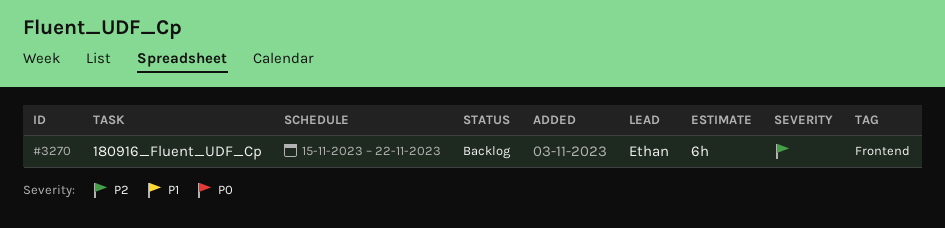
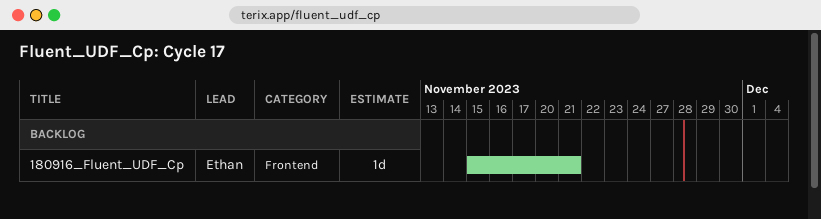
180916_Fluent_UDF_Cp, estimate: 6h -> 1d
180916_Fluent_UDF_Cp, due: Nov 22 -> Nov 21

